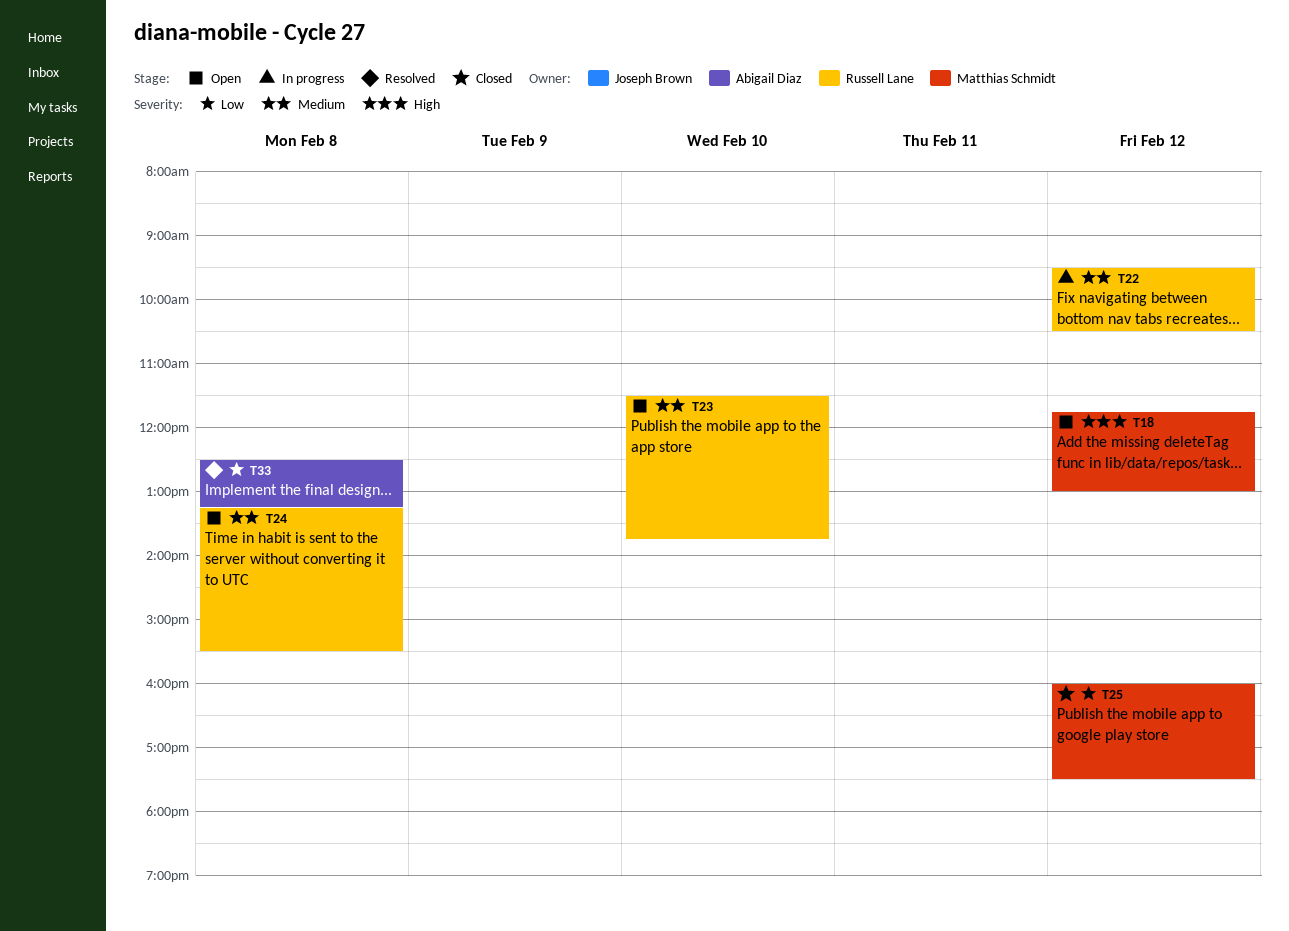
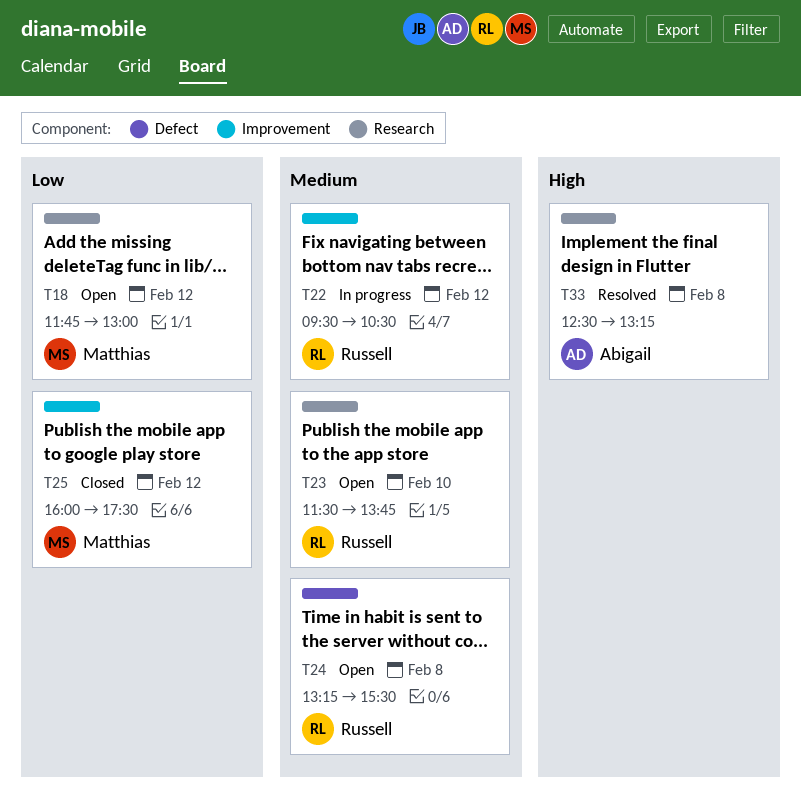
T18, priority: High -> Low
T33, priority: Low -> High

